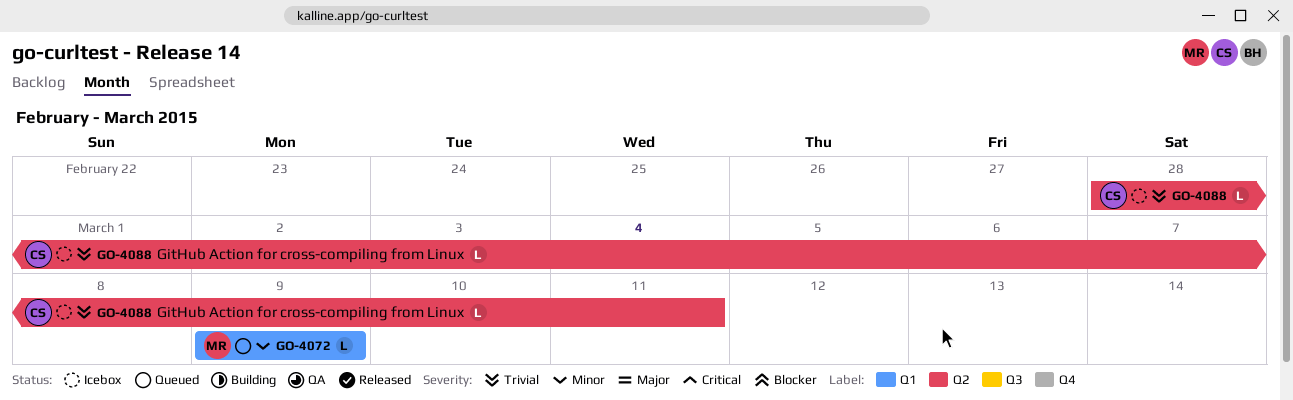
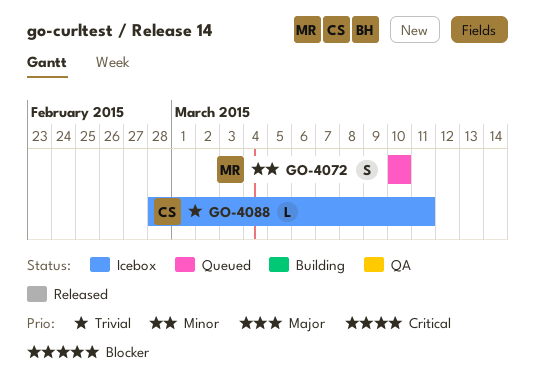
GO-4072, estimate: L -> S
GO-4072, start: Mar 9 -> Mar 10
GO-4072, due: Mar 9 -> Mar 10

